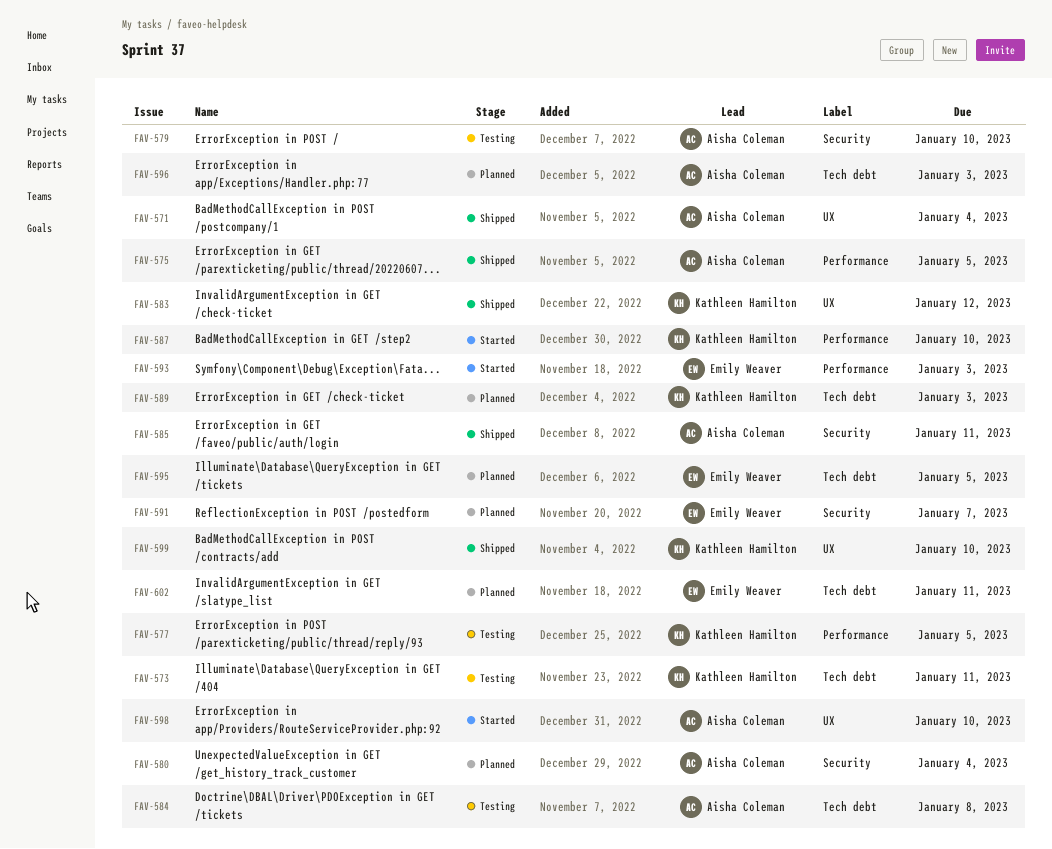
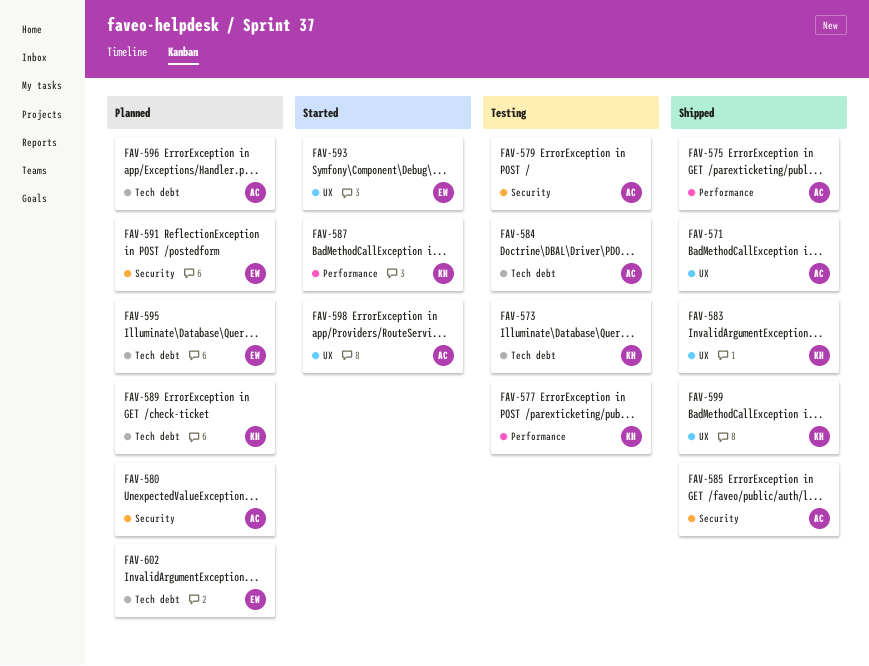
FAV-593, label: Performance -> UX

